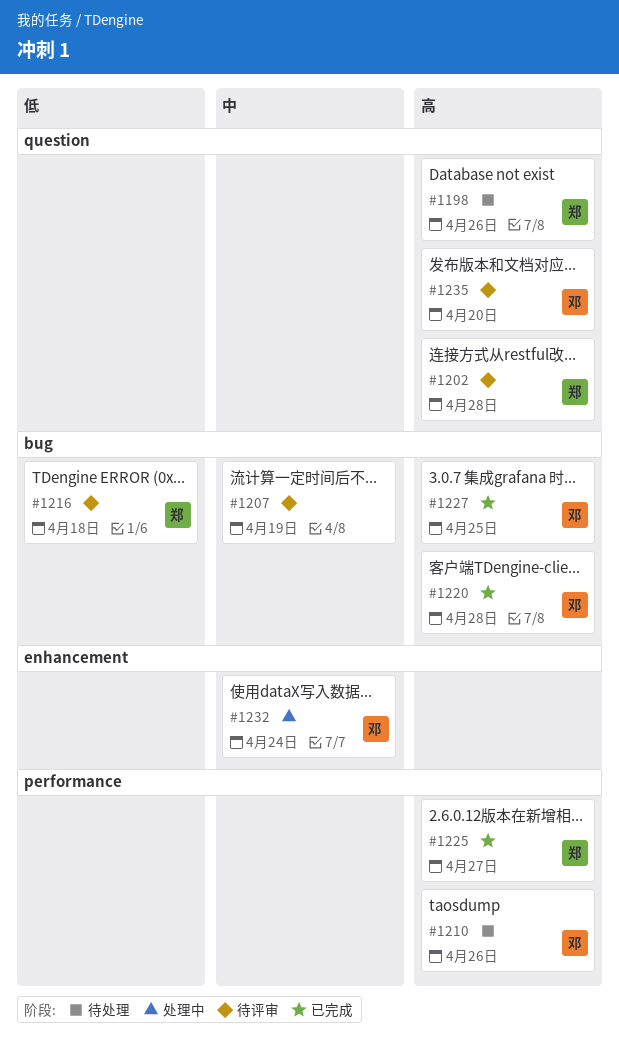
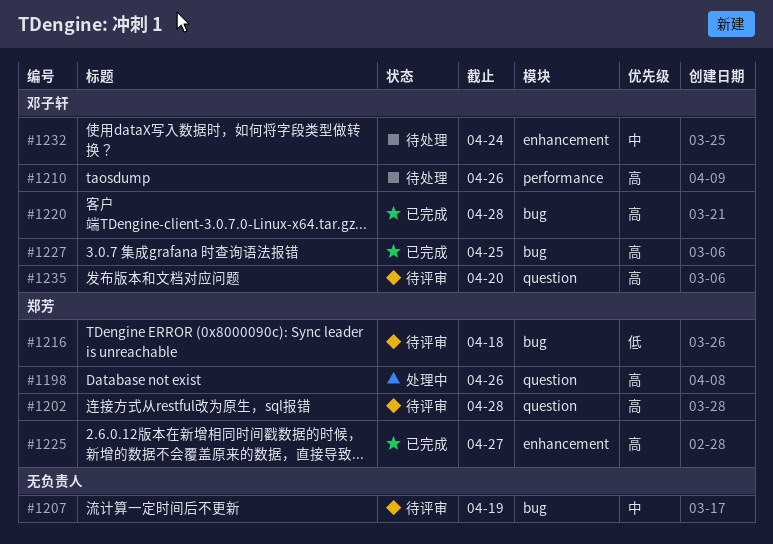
#1198, status: 待处理 -> 处理中
#1225, label: performance -> enhancement
#1232, status: 处理中 -> 待处理

